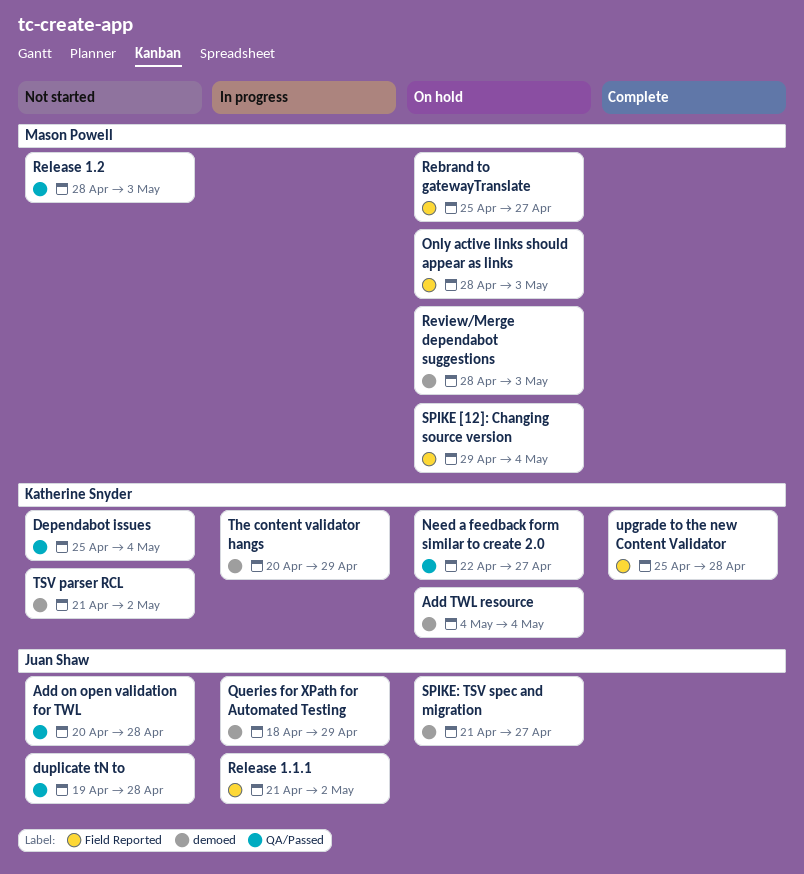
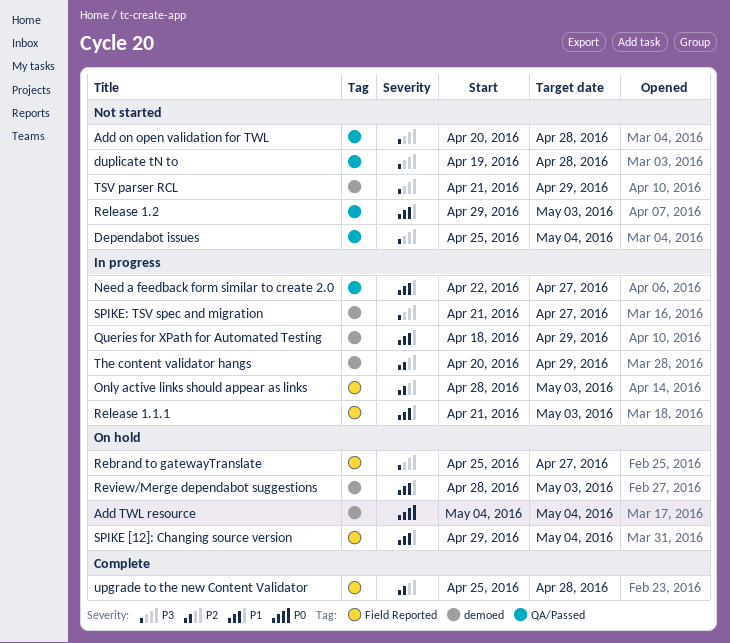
Need a feedback form similar to create 2.0, status: On hold -> In progress
Only active links should appear as links, status: On hold -> In progress
Release 1.1.1, due: May 2 -> May 3
Release 1.2, start: Apr 28 -> Apr 29
SPIKE: TSV spec and migration, status: On hold -> In progress
TSV parser RCL, due: May 2 -> Apr 29

